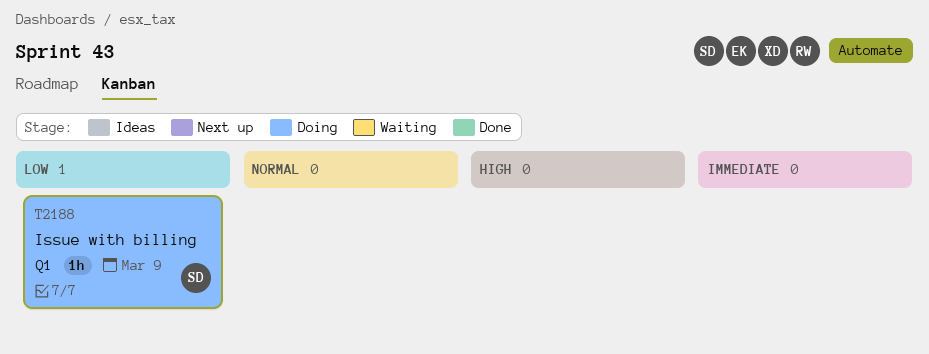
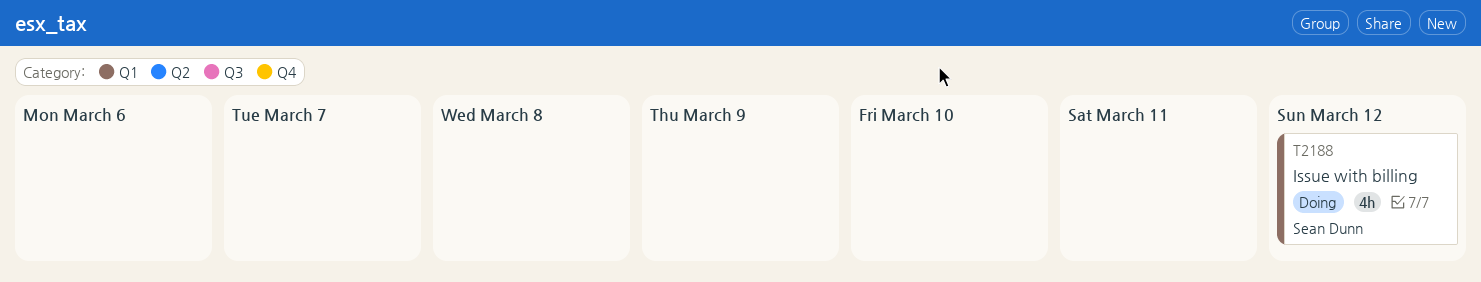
T2188, estimate: 1h -> 4h
T2188, due: Mar 9 -> Mar 12

